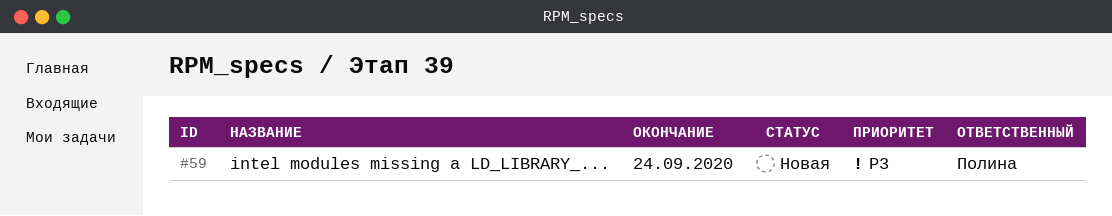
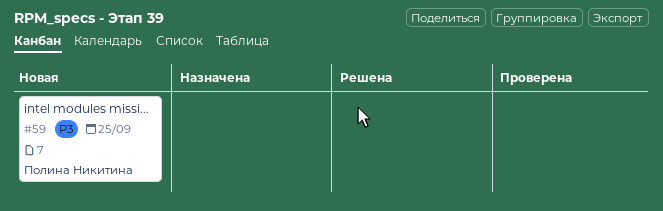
#59, due: Sep 24 -> Sep 25

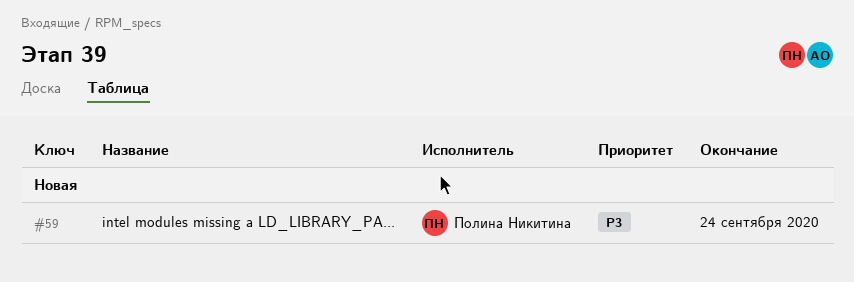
#59, due: Sep 25 -> Sep 24

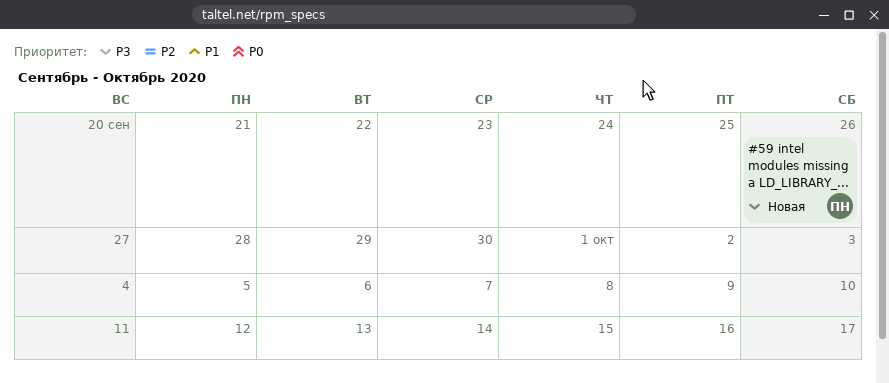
#59, due: Sep 24 -> Sep 26

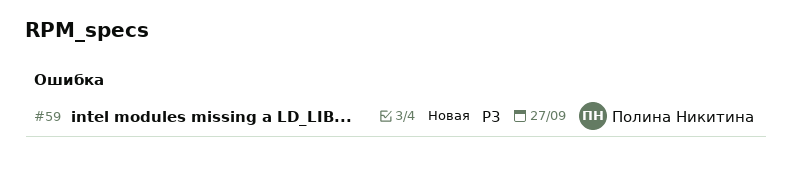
#59, due: Sep 26 -> Sep 27

